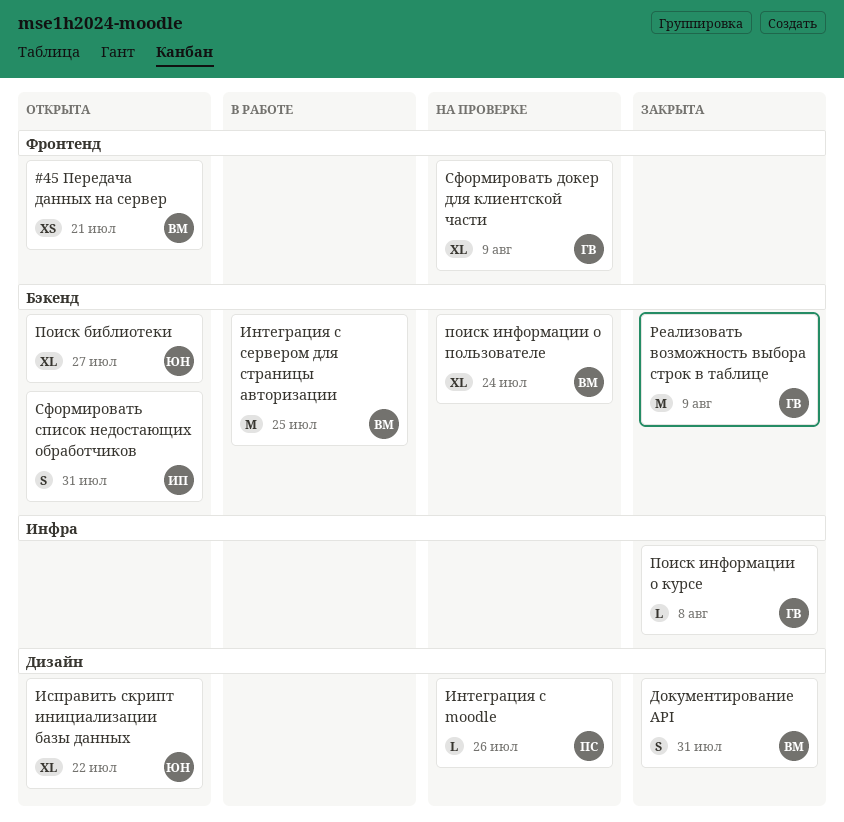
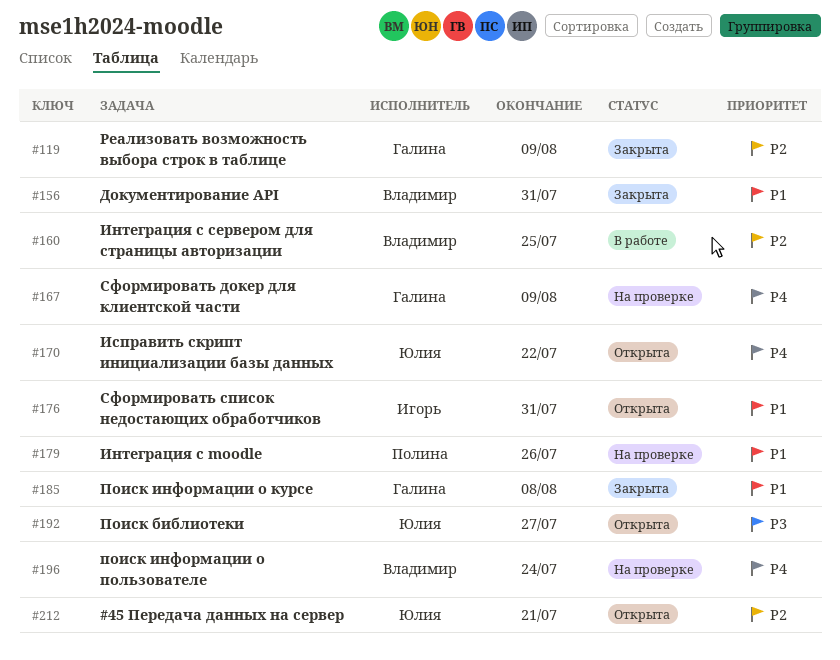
#45 Передача данных на сервер, owner: Владимир -> Юлия

